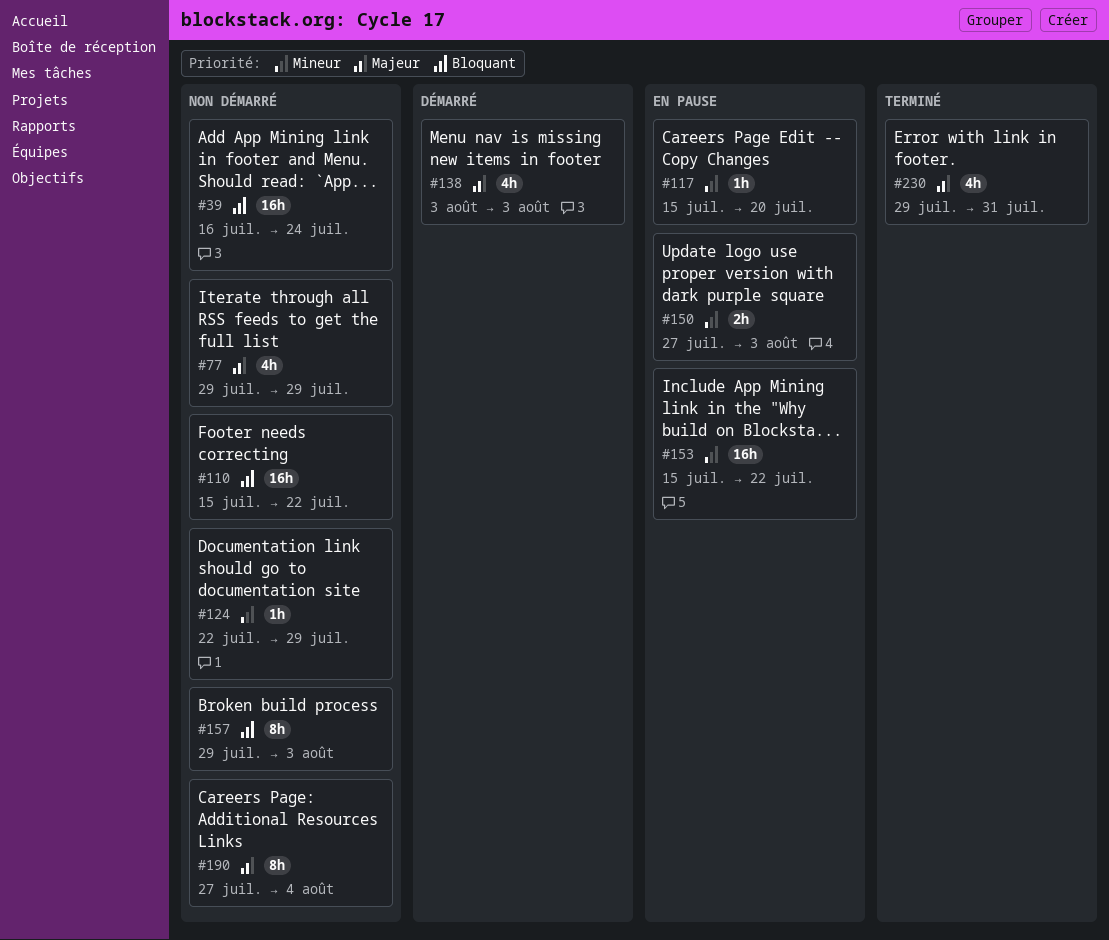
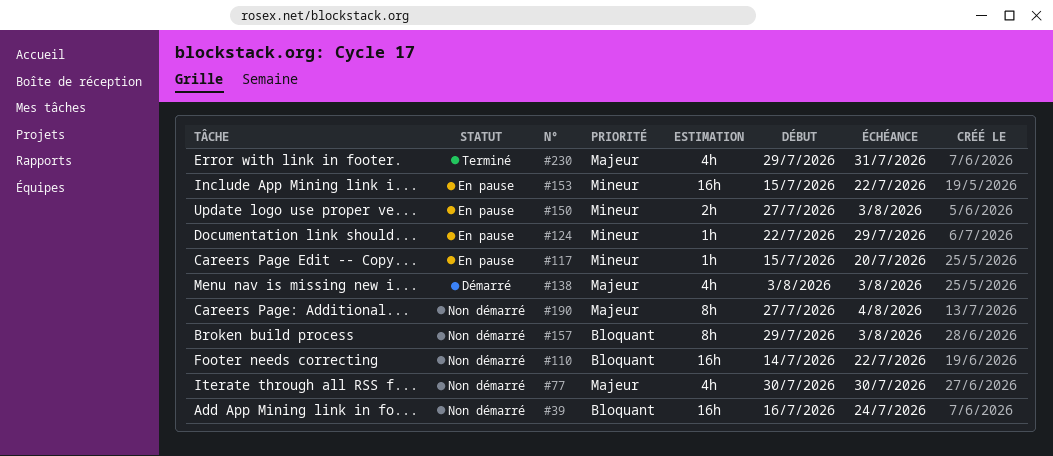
#77, start: Jul 29 -> Jul 30
#77, due: Jul 29 -> Jul 30
#110, start: Jul 15 -> Jul 14
#124, status: Non démarré -> En pause

